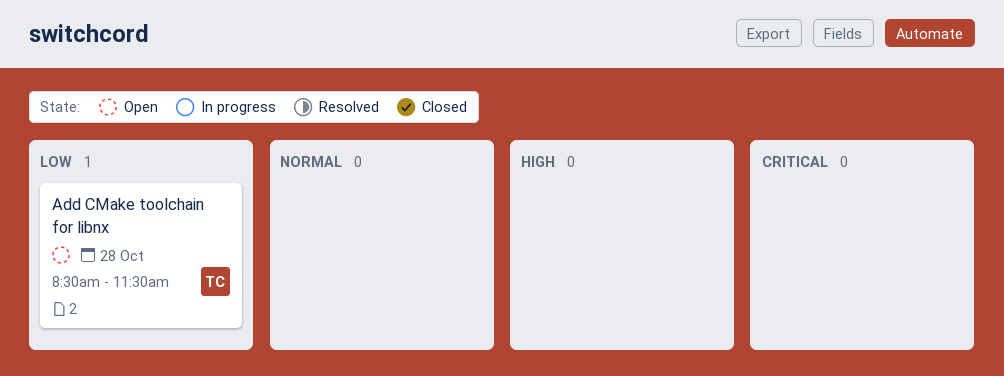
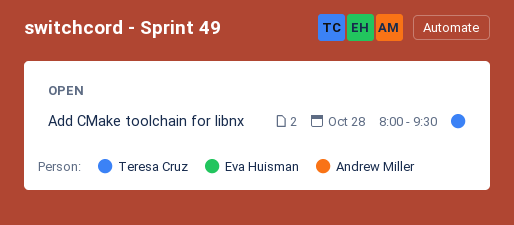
Add CMake toolchain for libnx, begins: 08:30 -> 08:00
Add CMake toolchain for libnx, ends: 11:30 -> 09:30

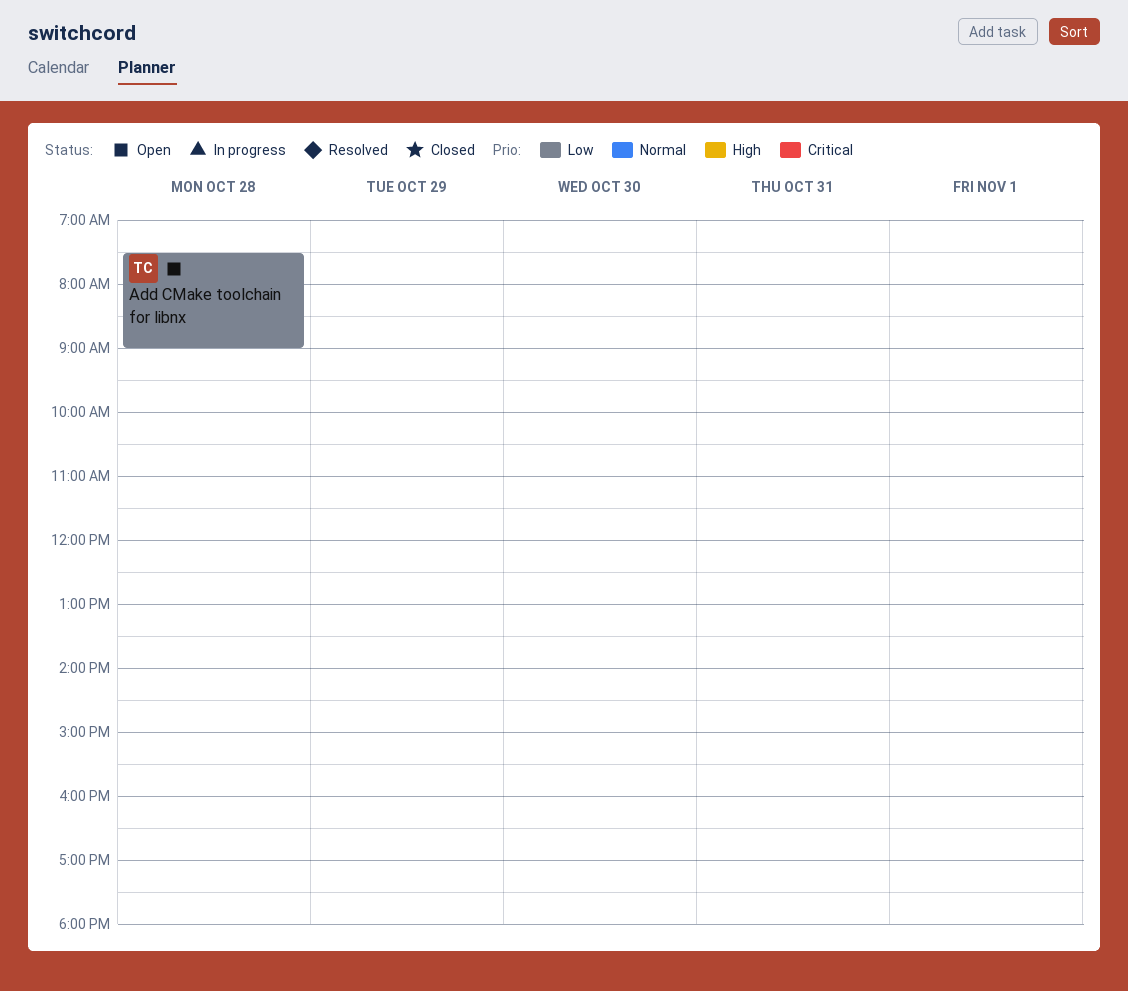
Add CMake toolchain for libnx, begins: 08:00 -> 07:30
Add CMake toolchain for libnx, ends: 09:30 -> 09:00

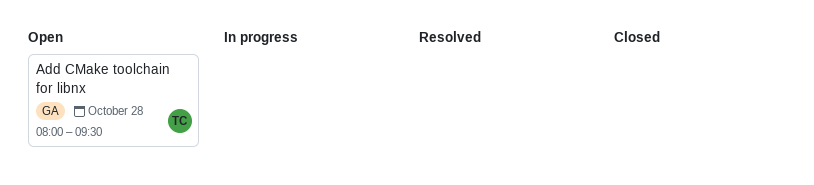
Add CMake toolchain for libnx, begins: 07:30 -> 08:00
Add CMake toolchain for libnx, ends: 09:00 -> 09:30

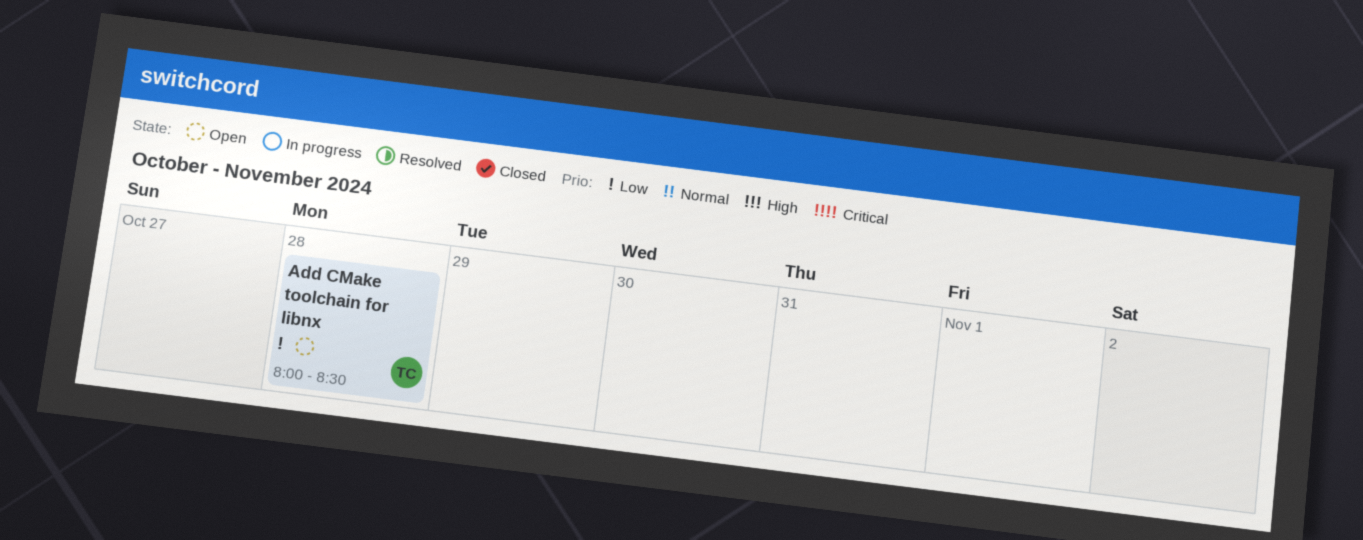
Add CMake toolchain for libnx, ends: 09:30 -> 08:30

